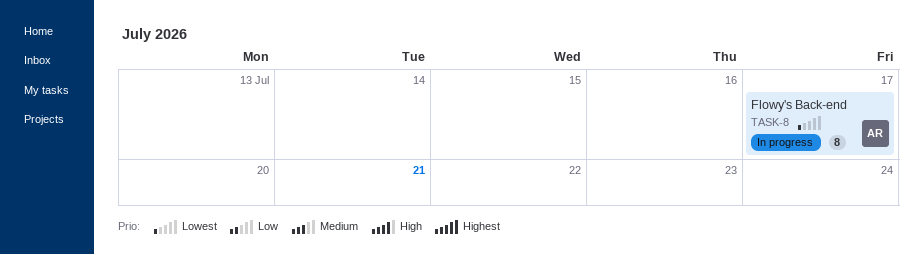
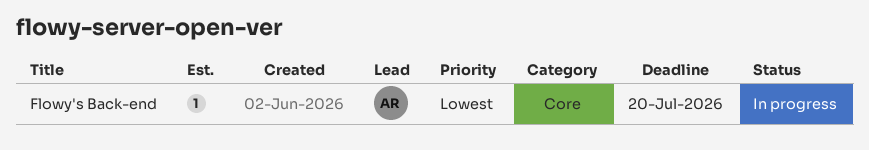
Flowy's Back-end, estimate: 8 -> 1
Flowy's Back-end, due: Jul 17 -> Jul 20

